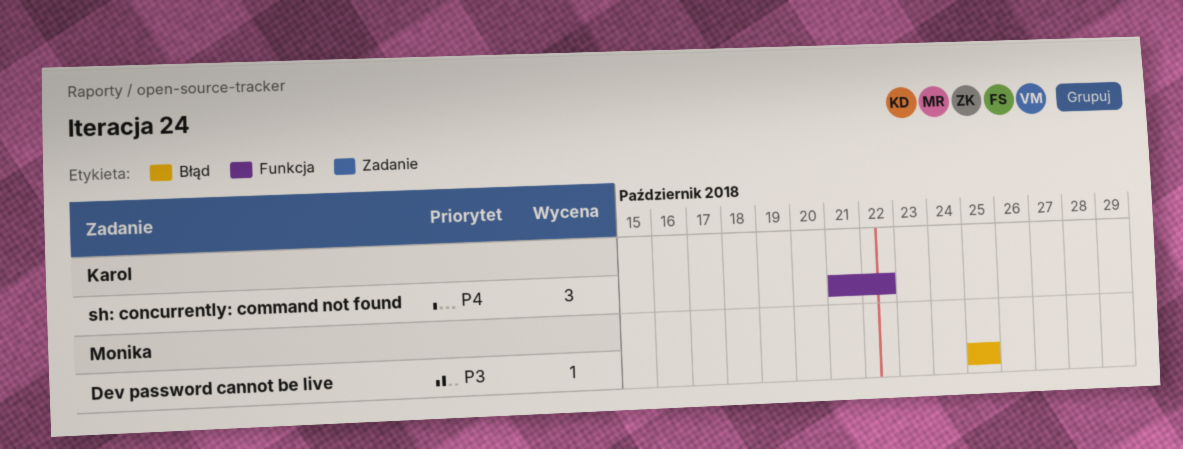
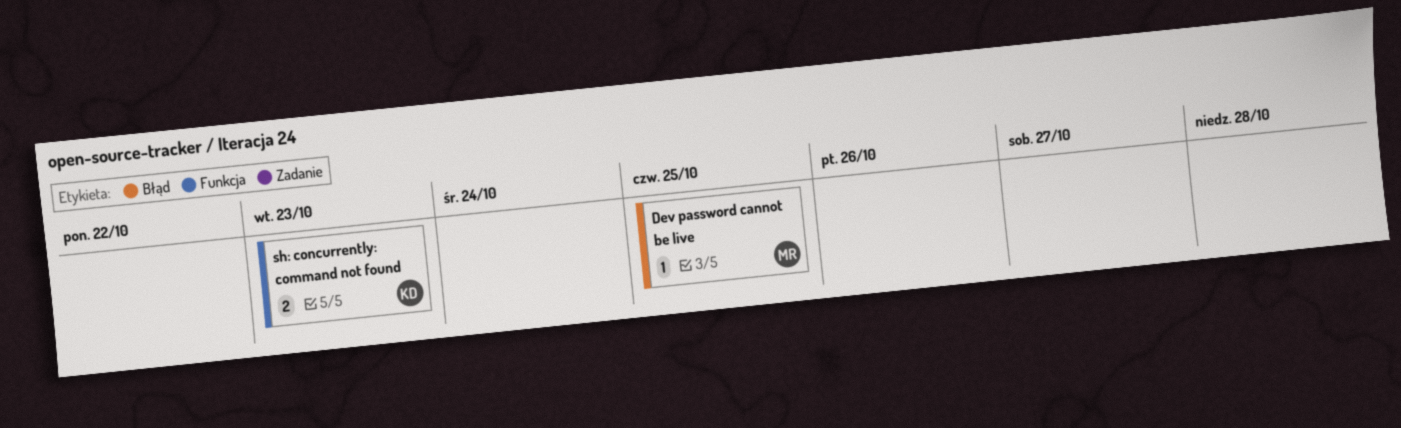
sh: concurrently: command not found, estimate: 3 -> 2
sh: concurrently: command not found, due: Oct 22 -> Oct 23

